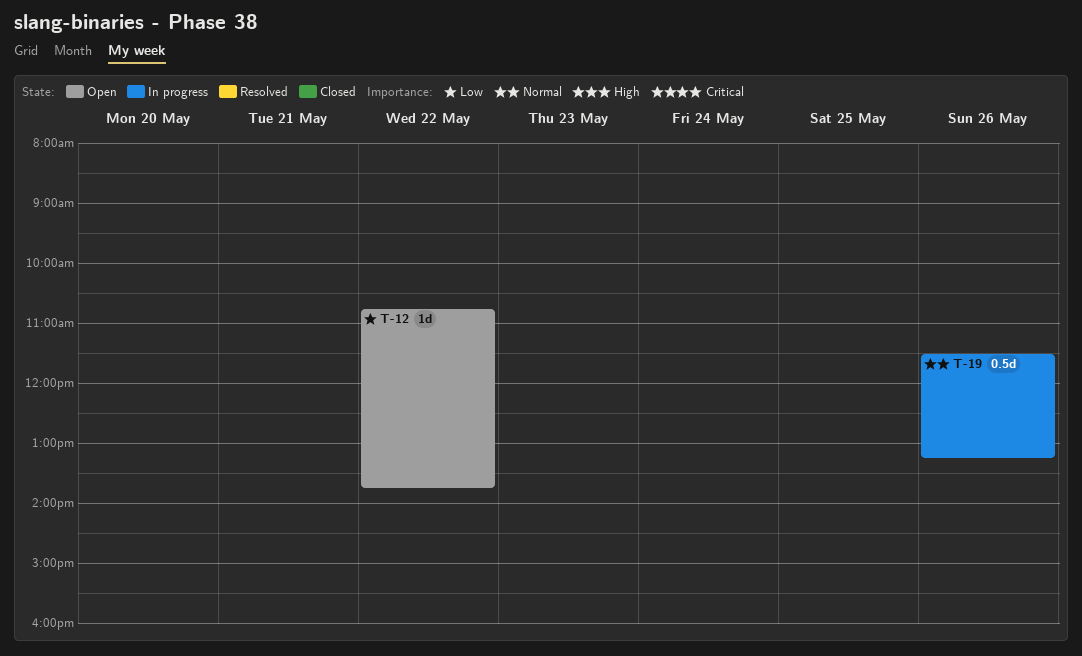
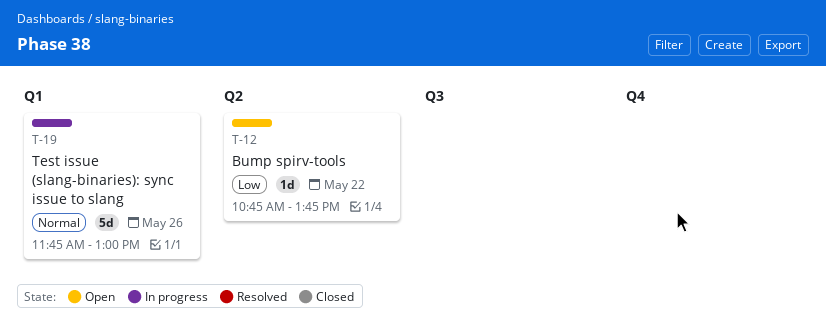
T-19, estimate: 0.5d -> 5d
T-19, begins: 11:30 -> 11:45
T-19, ends: 13:15 -> 13:00

